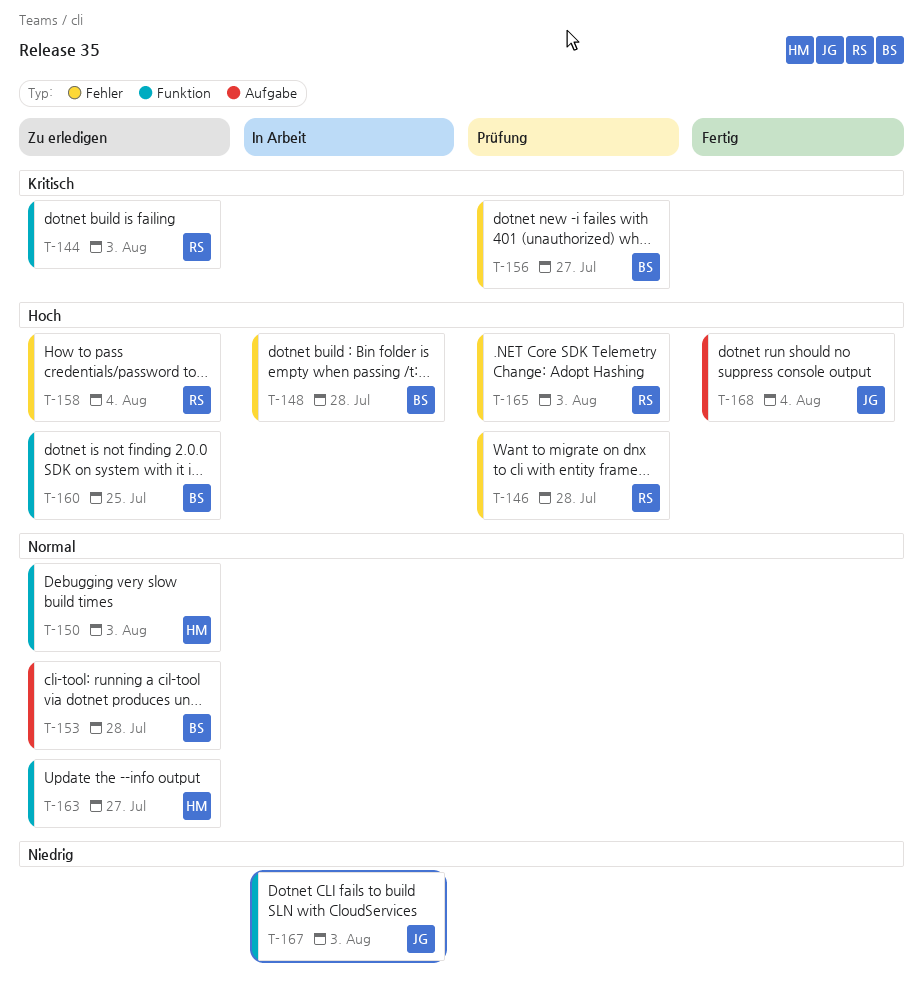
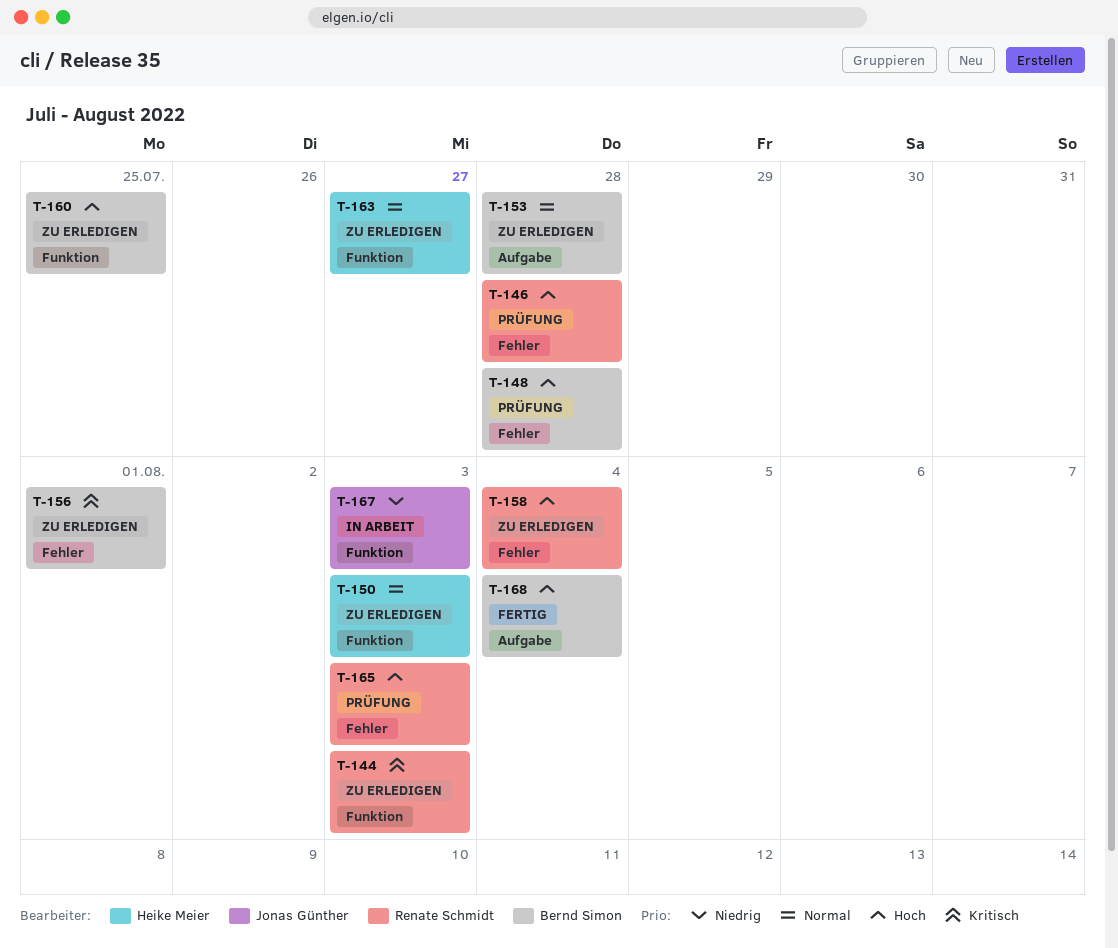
T-148, status: In Arbeit -> Prüfung
T-156, status: Prüfung -> Zu erledigen
T-156, due: Jul 27 -> Aug 1
T-168, owner: Jonas Günther -> Bernd Simon

